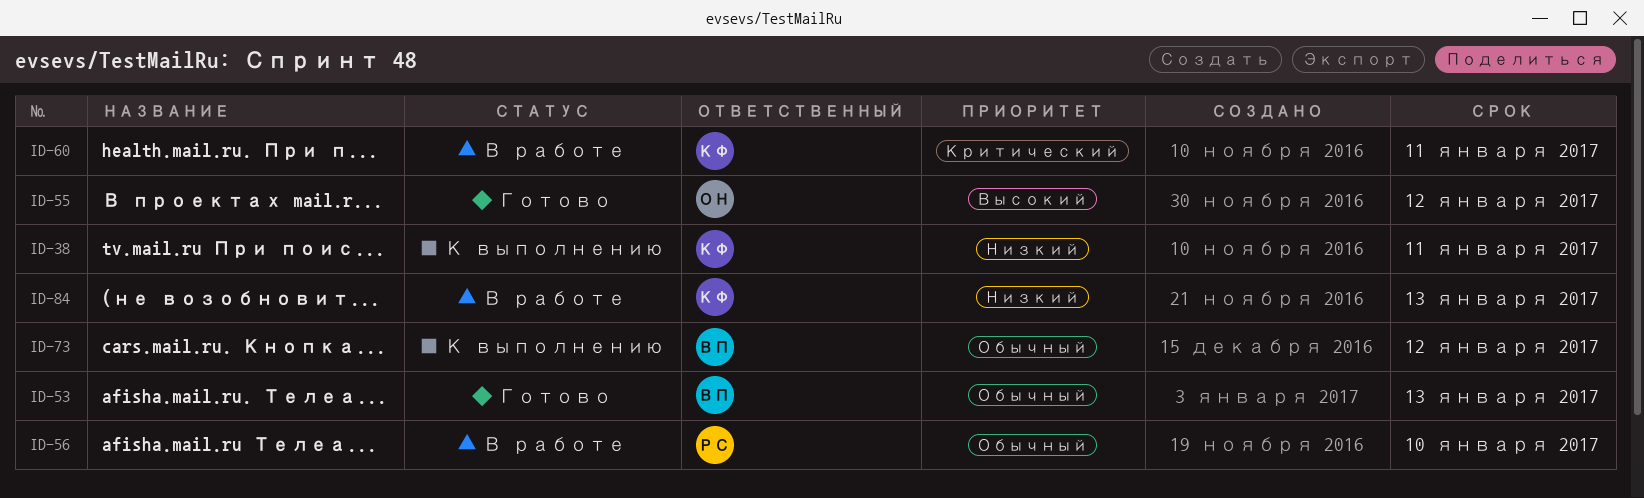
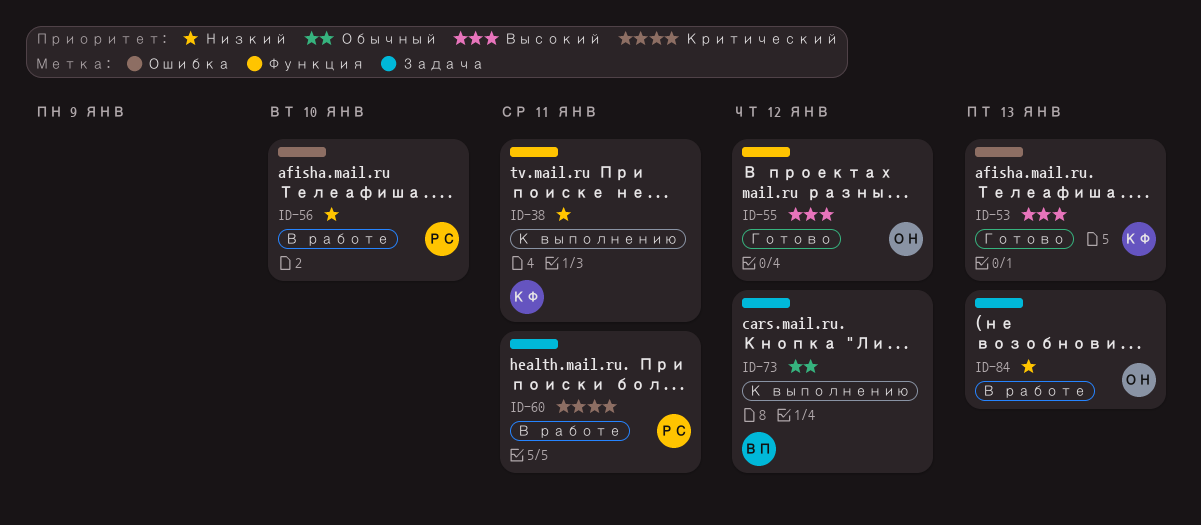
ID-53, owner: ВП -> КФ
ID-53, priority: Обычный -> Высокий
ID-56, priority: Обычный -> Низкий
ID-60, owner: КФ -> РС
ID-84, owner: КФ -> ОН

